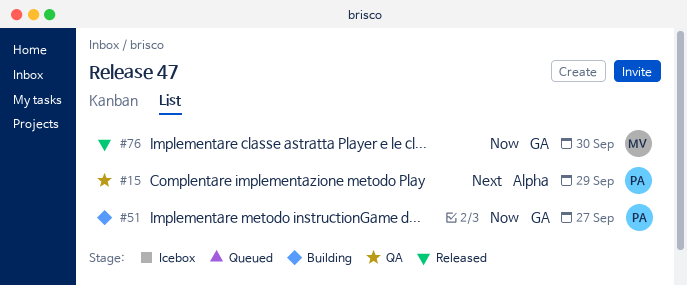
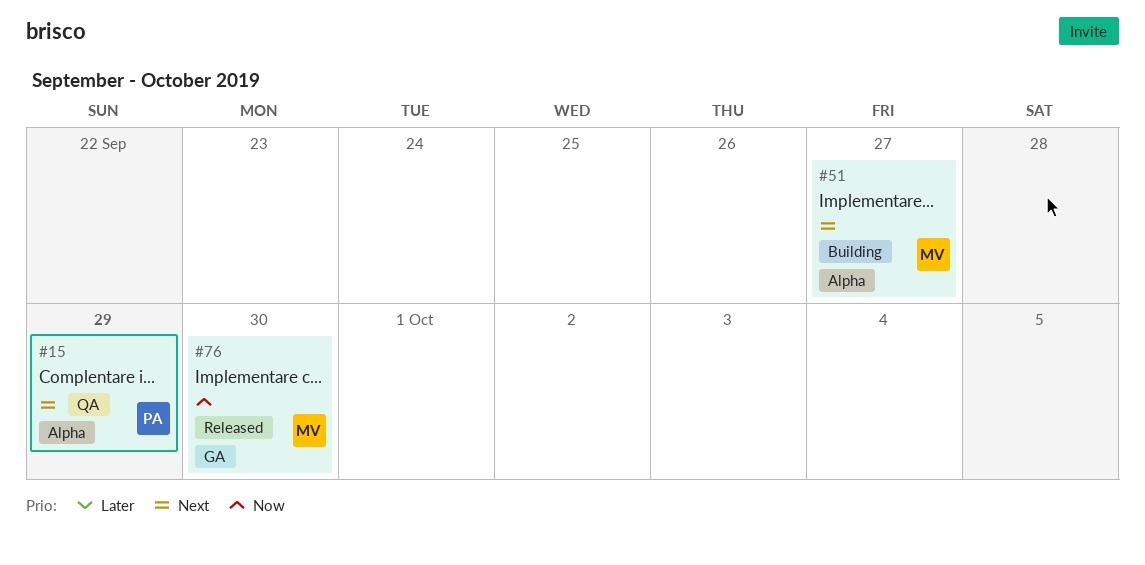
#51, owner: PA -> MV
#51, priority: Now -> Next
#51, label: GA -> Alpha

